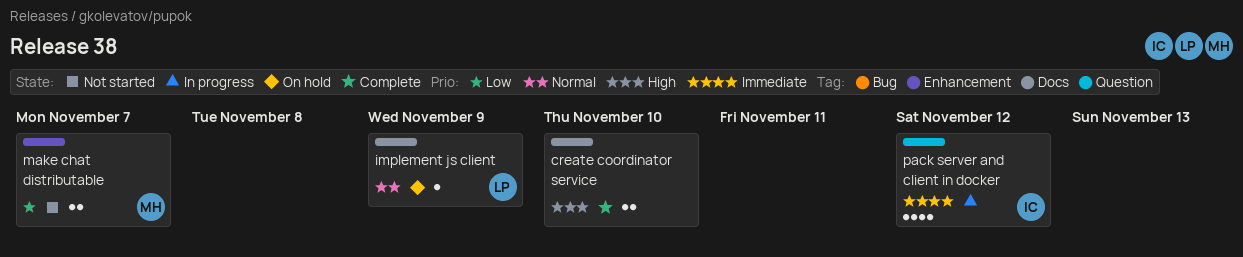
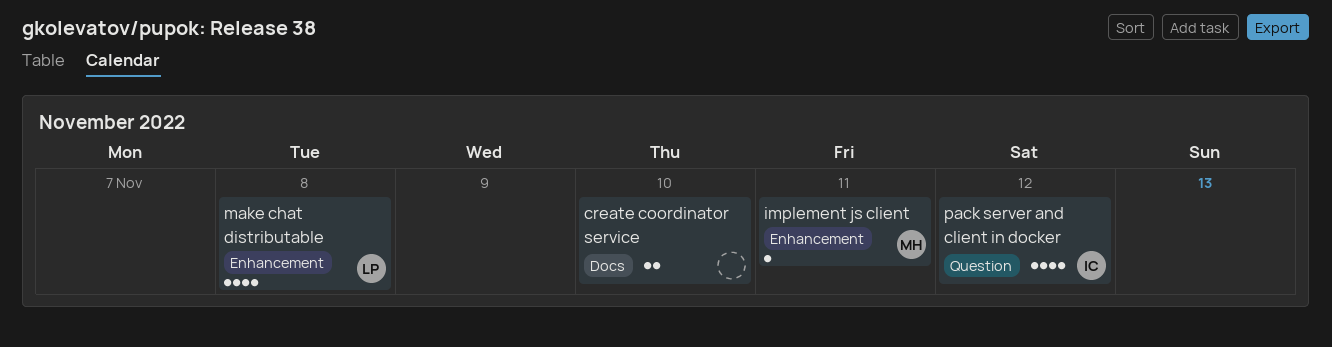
implement js client, owner: LP -> MH
implement js client, label: Docs -> Enhancement
implement js client, due: Nov 9 -> Nov 11
make chat distributable, owner: MH -> LP
make chat distributable, estimate: 2 -> 4
make chat distributable, due: Nov 7 -> Nov 8

